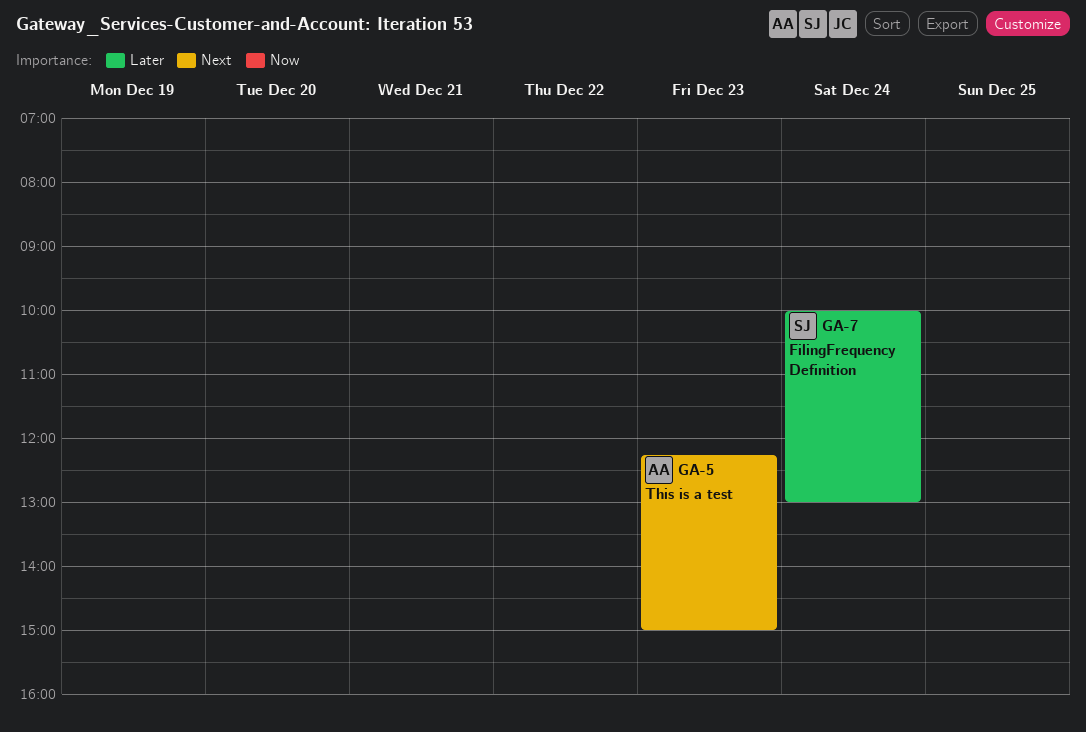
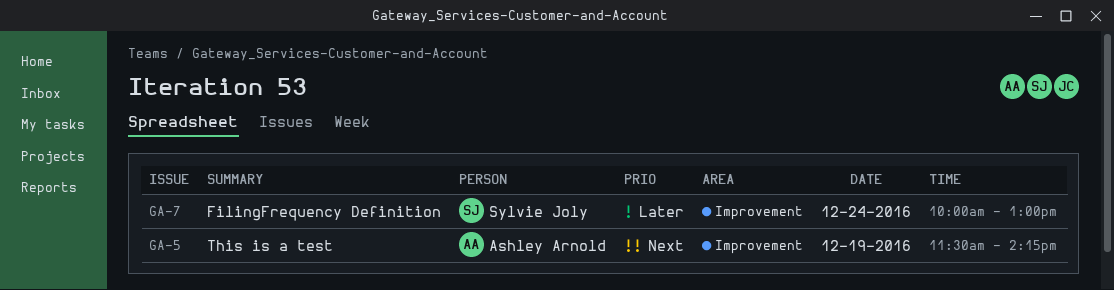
GA-5, day: Dec 23 -> Dec 19
GA-5, begins: 12:15 -> 11:30
GA-5, ends: 15:00 -> 14:15

